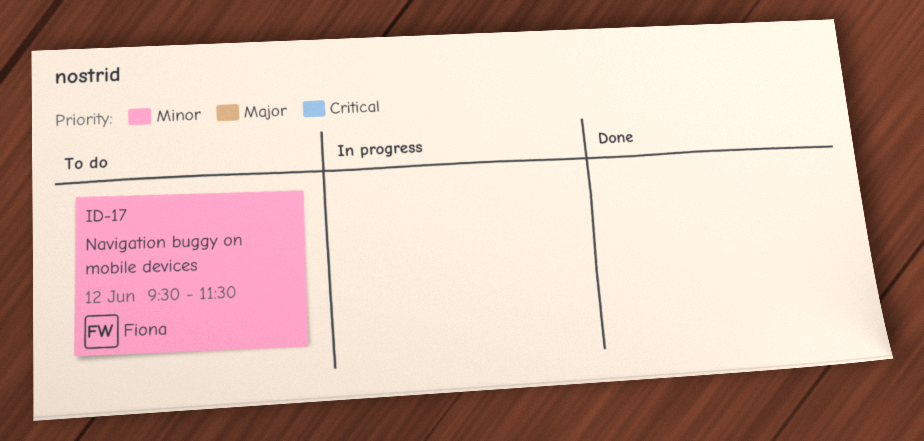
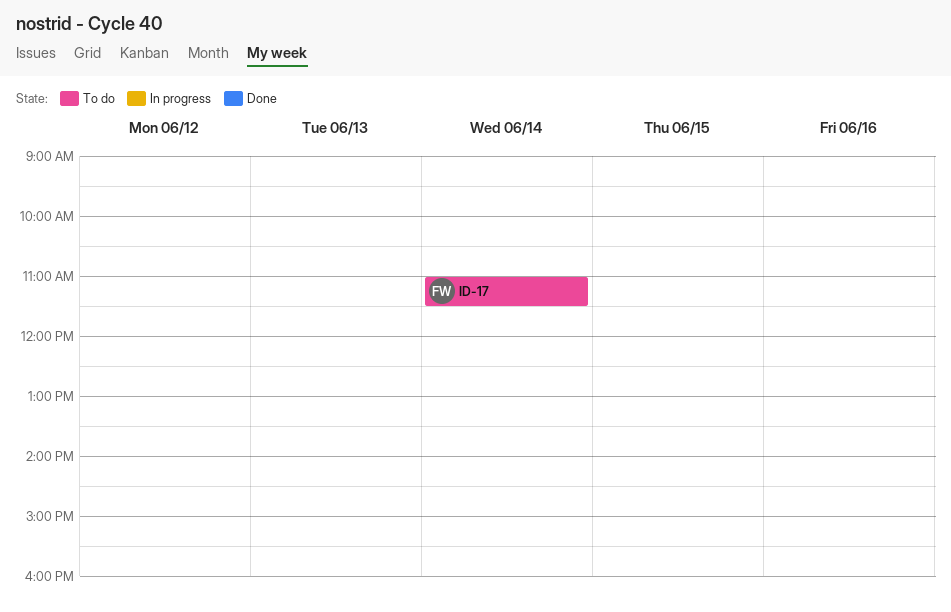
ID-17, day: Jun 12 -> Jun 14
ID-17, begins: 09:30 -> 11:00

